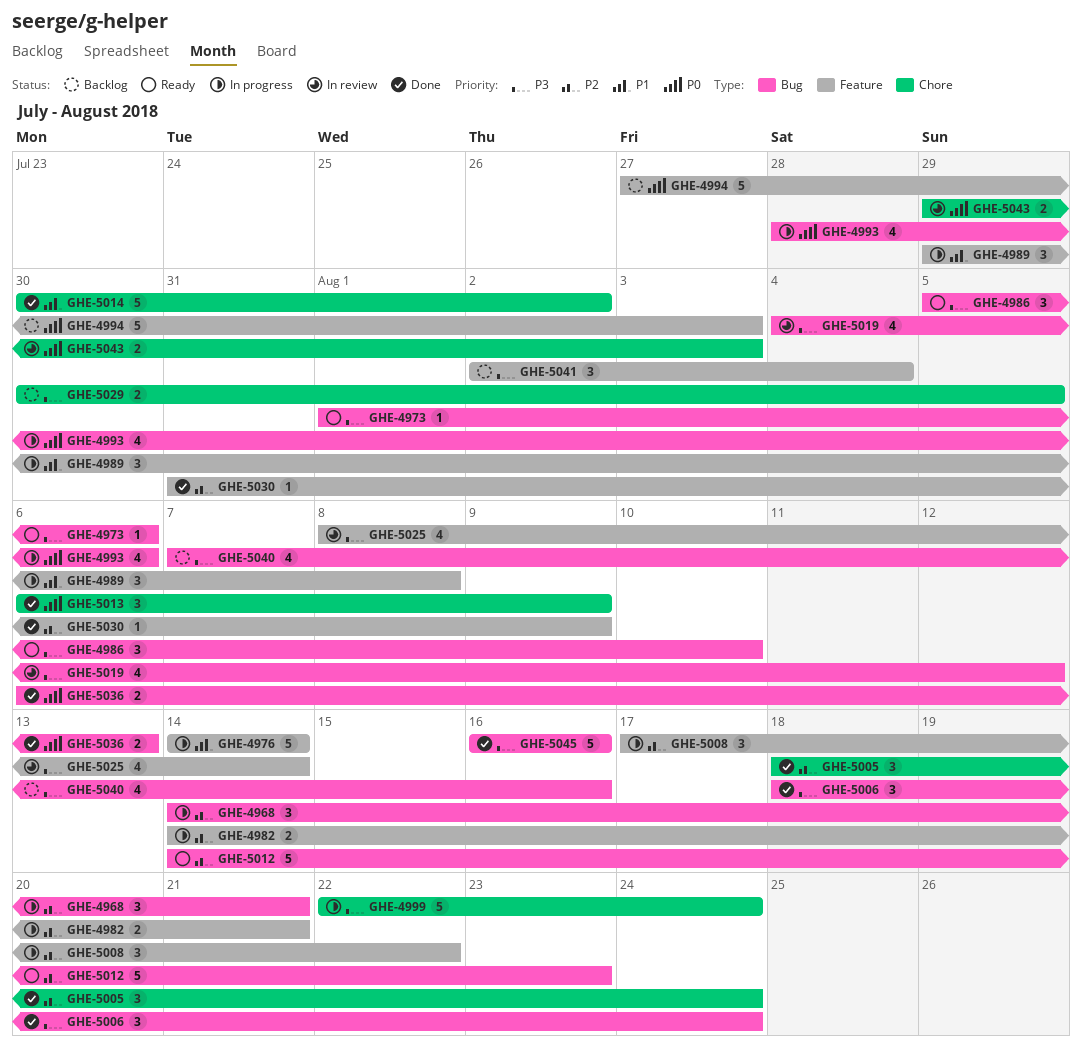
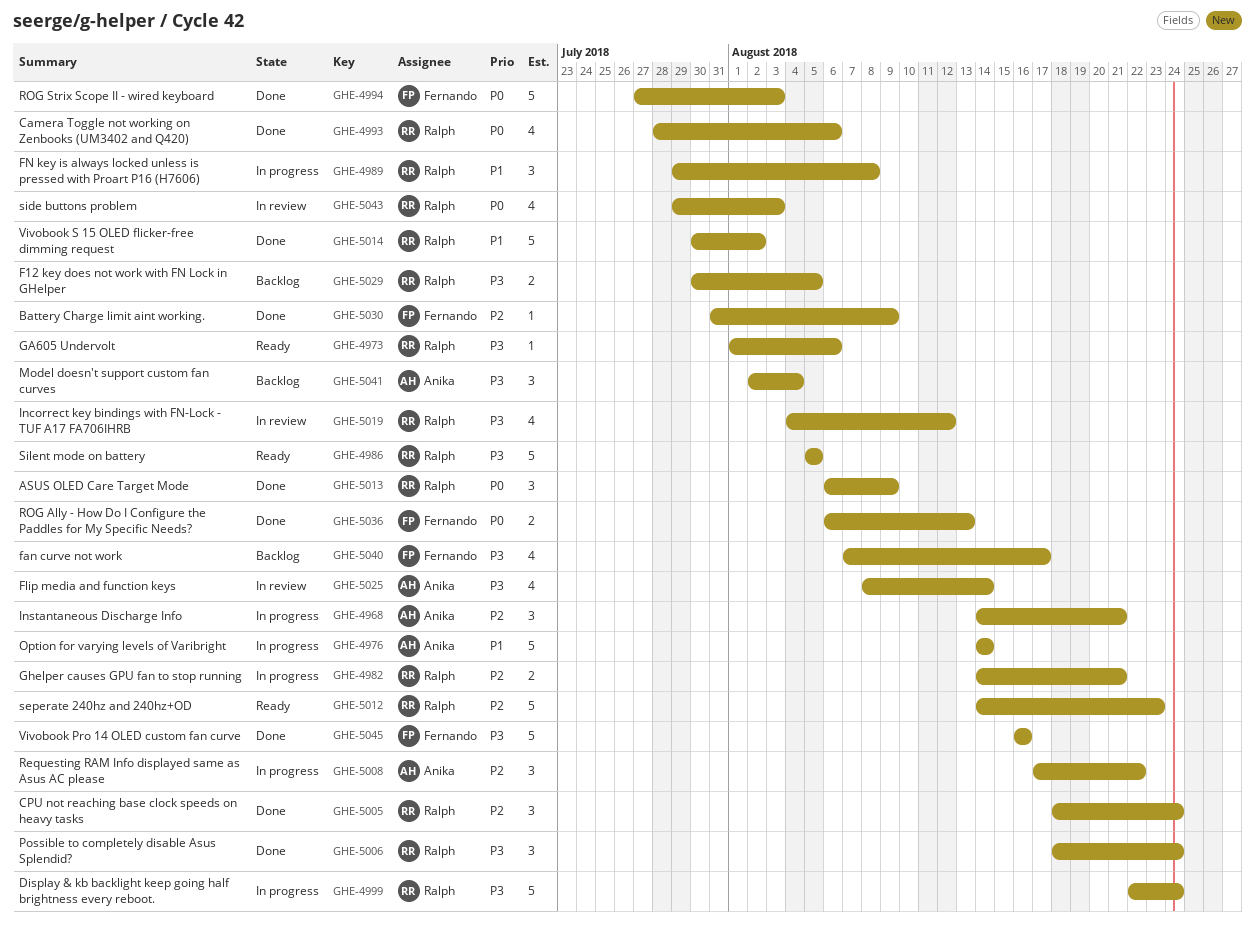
GHE-4986, estimate: 3 -> 5
GHE-4986, due: Aug 10 -> Aug 5
GHE-4993, status: In progress -> Done
GHE-4994, status: Backlog -> Done
GHE-5040, due: Aug 16 -> Aug 17
GHE-5043, estimate: 2 -> 4

